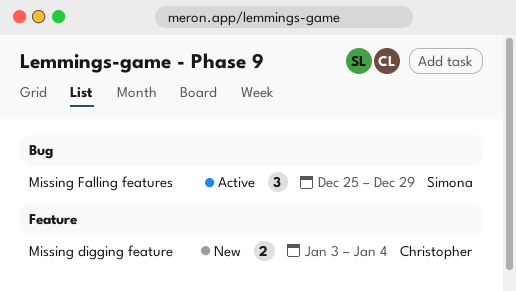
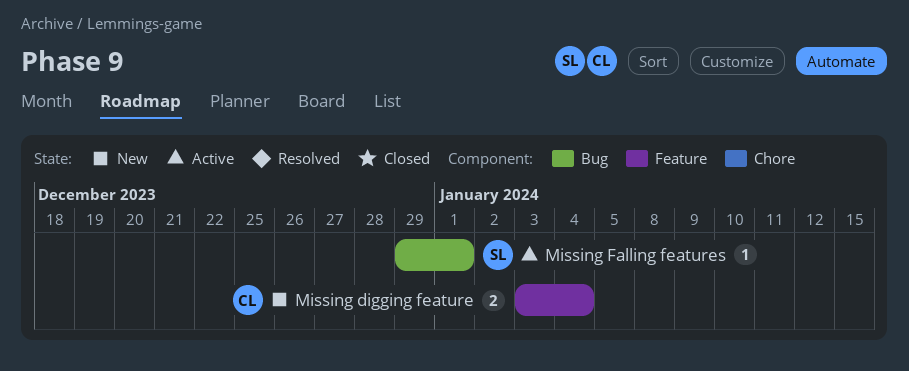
Missing Falling features, estimate: 3 -> 1
Missing Falling features, start: Dec 25 -> Dec 29
Missing Falling features, due: Dec 29 -> Jan 1

